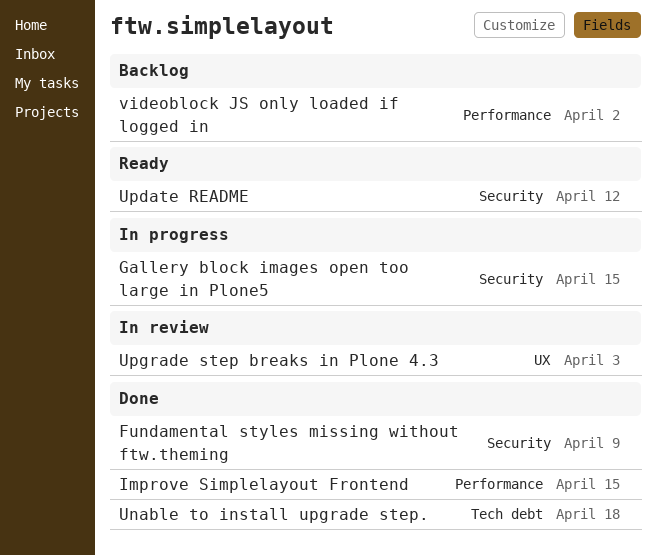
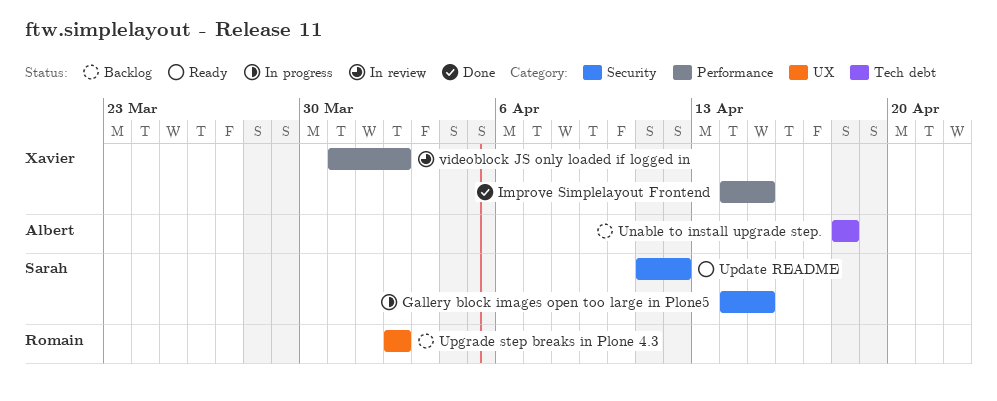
Fundamental styles missing without ftw.theming: present -> none
Unable to install upgrade step., status: Done -> Backlog
Upgrade step breaks in Plone 4.3, status: In review -> Backlog
Upgrade step breaks in Plone 4.3, due: Apr 3 -> Apr 2
videoblock JS only loaded if logged in, status: Backlog -> In review

